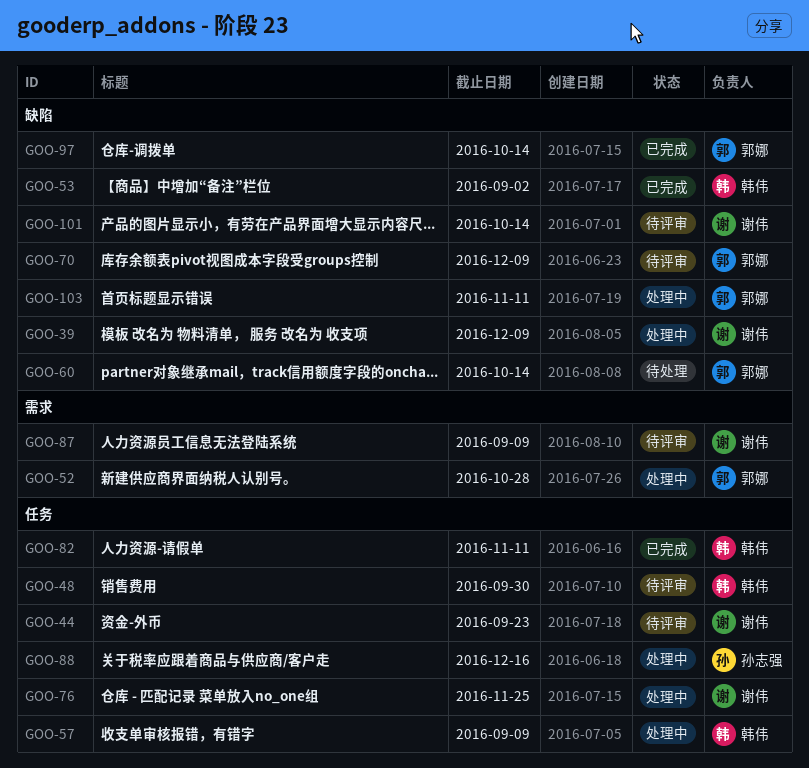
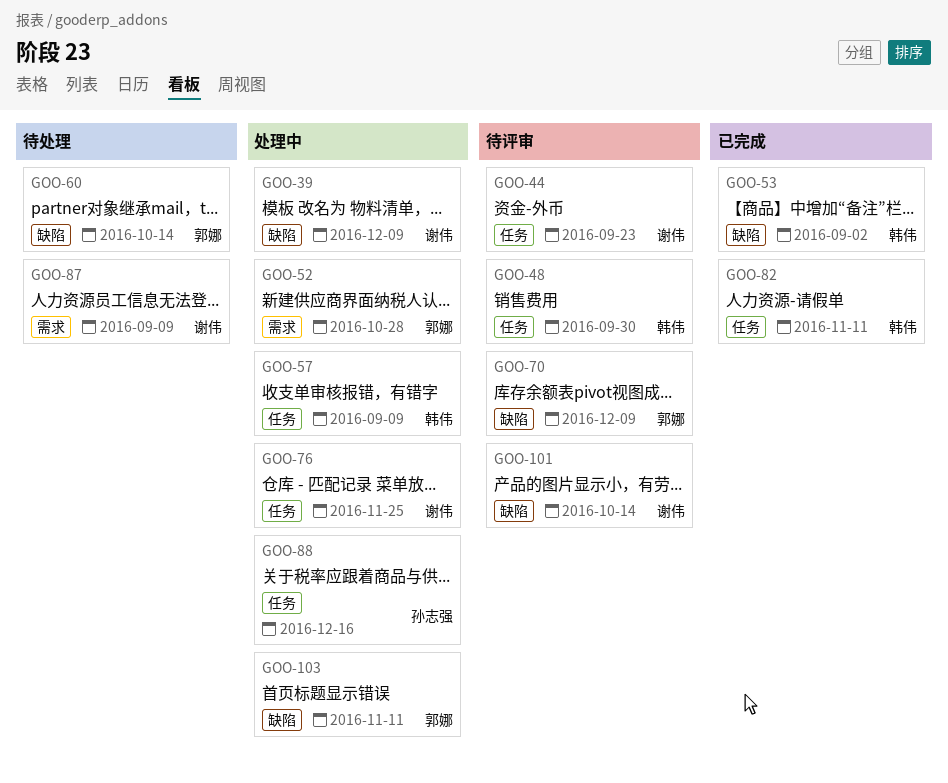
GOO-87, status: 待评审 -> 待处理
GOO-97: present -> none

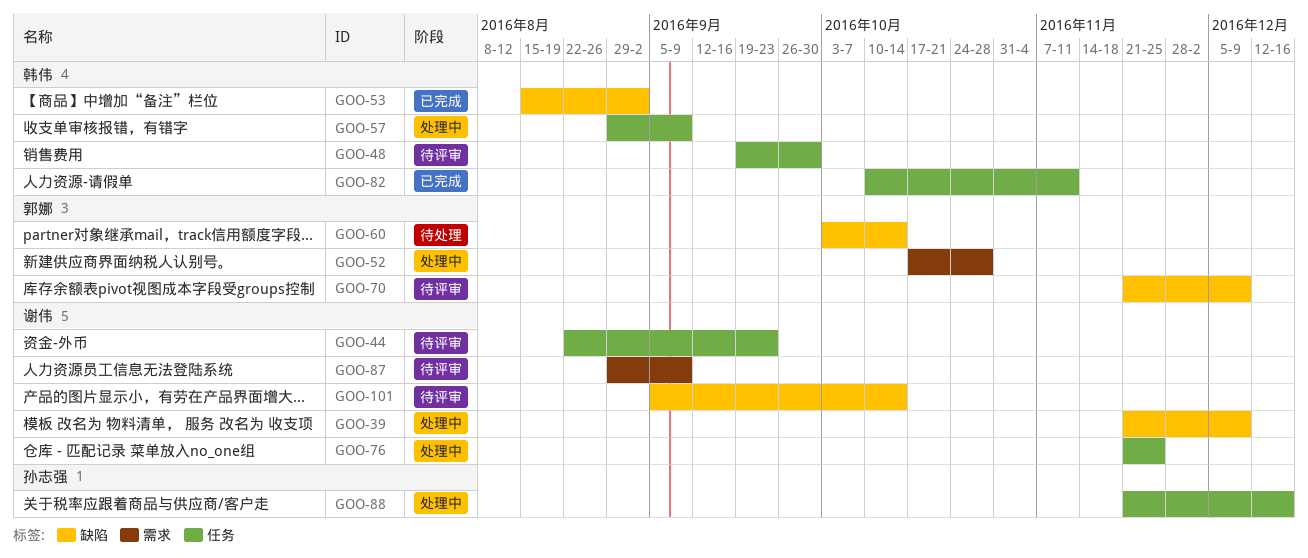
GOO-87, status: 待处理 -> 待评审
GOO-103: present -> none

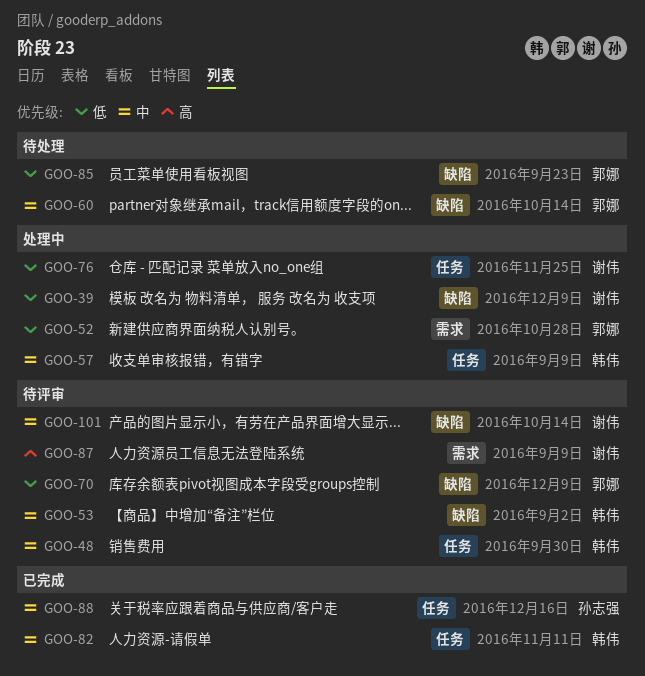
GOO-44: present -> none
GOO-53, status: 已完成 -> 待评审
GOO-85: none -> present
GOO-88, status: 处理中 -> 已完成

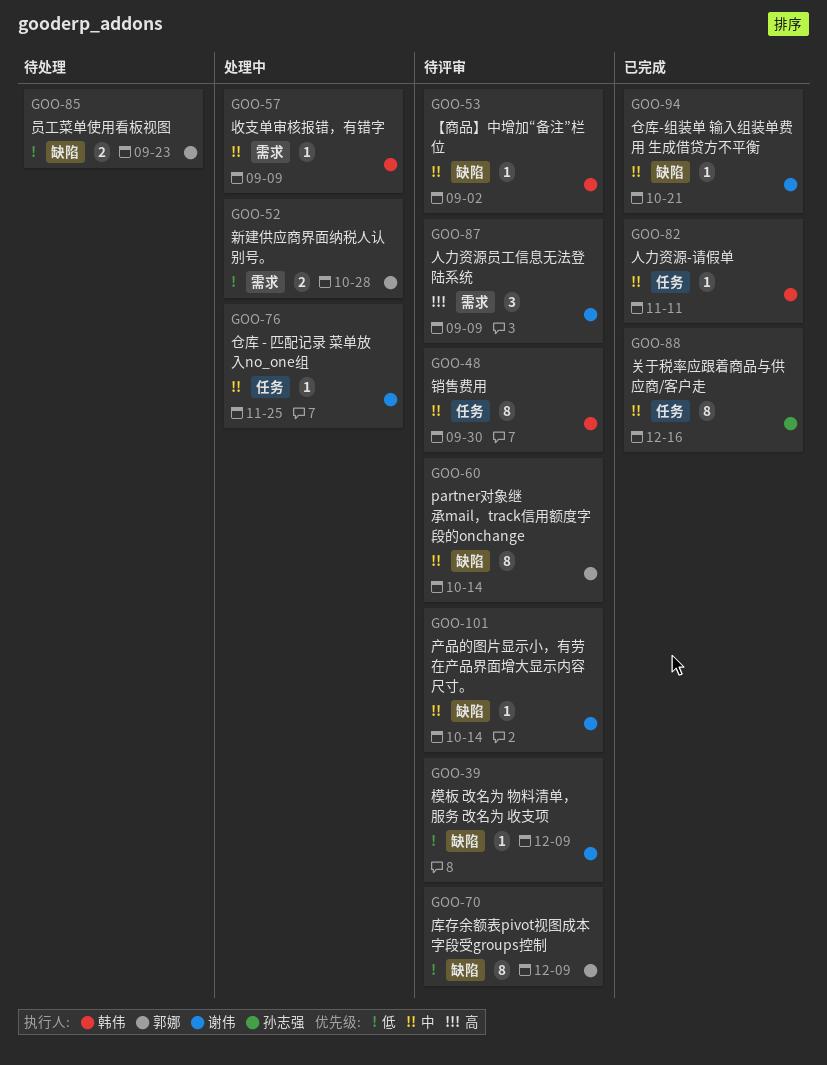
GOO-39, status: 处理中 -> 待评审
GOO-57, label: 任务 -> 需求
GOO-60, status: 待处理 -> 待评审
GOO-76, priority: 低 -> 中
GOO-94: none -> present

